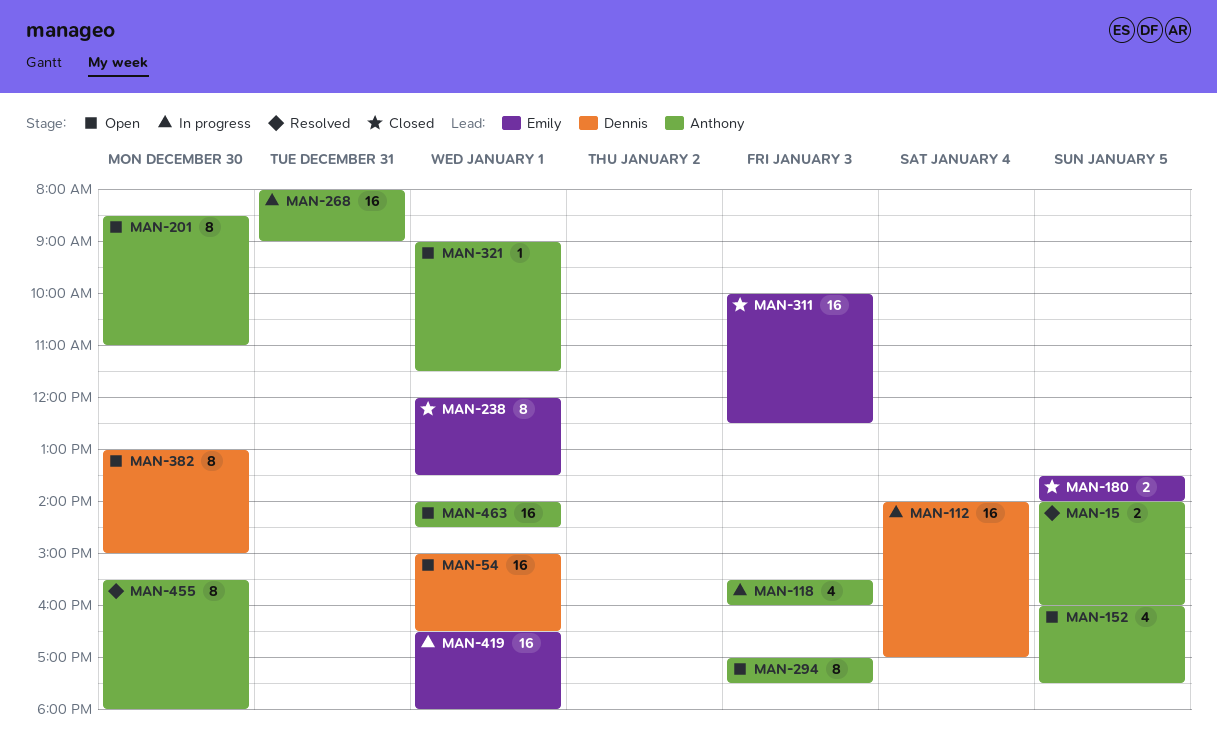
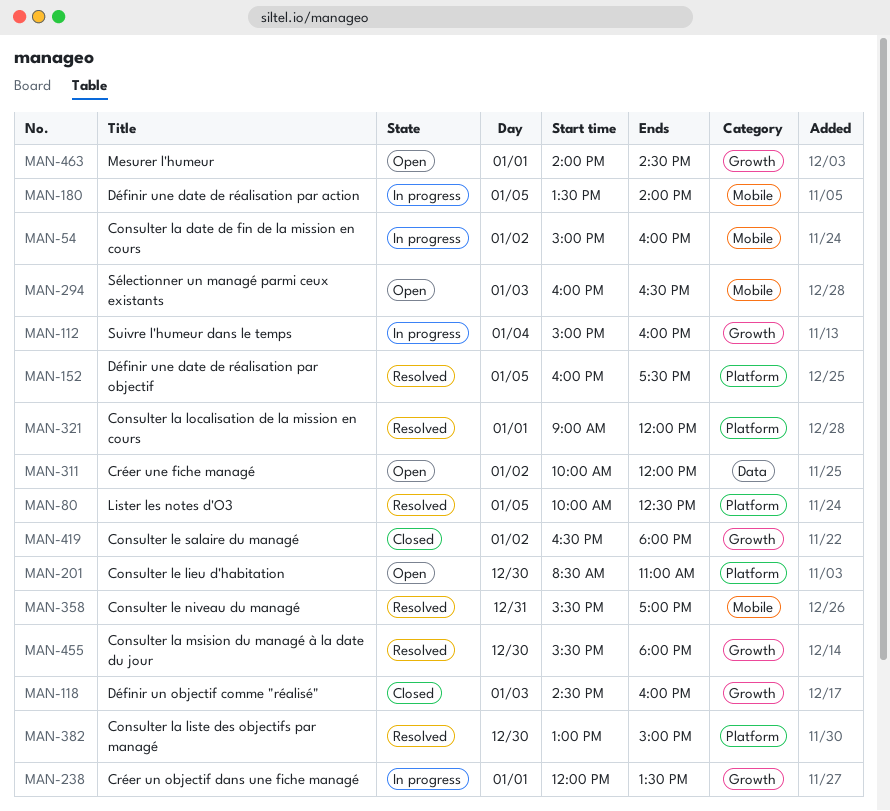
MAN-15: present -> none
MAN-54, status: Open -> In progress
MAN-54, day: Jan 1 -> Jan 2
MAN-54, ends: 16:30 -> 16:00
MAN-80: none -> present
MAN-112, begins: 14:00 -> 15:00
MAN-112, ends: 17:00 -> 16:00
MAN-118, status: In progress -> Closed
MAN-118, begins: 15:30 -> 14:30
MAN-152, status: Open -> Resolved
MAN-180, status: Closed -> In progress
MAN-238, status: Closed -> In progress
MAN-268: present -> none
MAN-294, begins: 17:00 -> 16:00
MAN-294, ends: 17:30 -> 16:30
MAN-311, status: Closed -> Open
MAN-311, day: Jan 3 -> Jan 2
MAN-311, ends: 12:30 -> 12:00
MAN-321, status: Open -> Resolved
MAN-321, ends: 11:30 -> 12:00
MAN-358: none -> present
MAN-382, status: Open -> Resolved
MAN-419, status: In progress -> Closed
MAN-419, day: Jan 1 -> Jan 2

